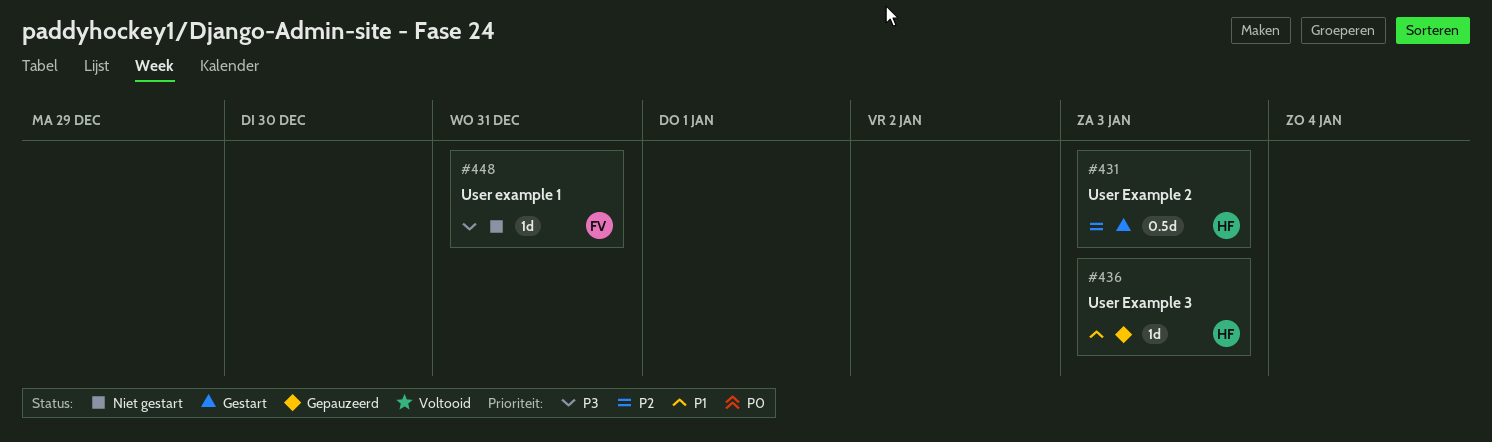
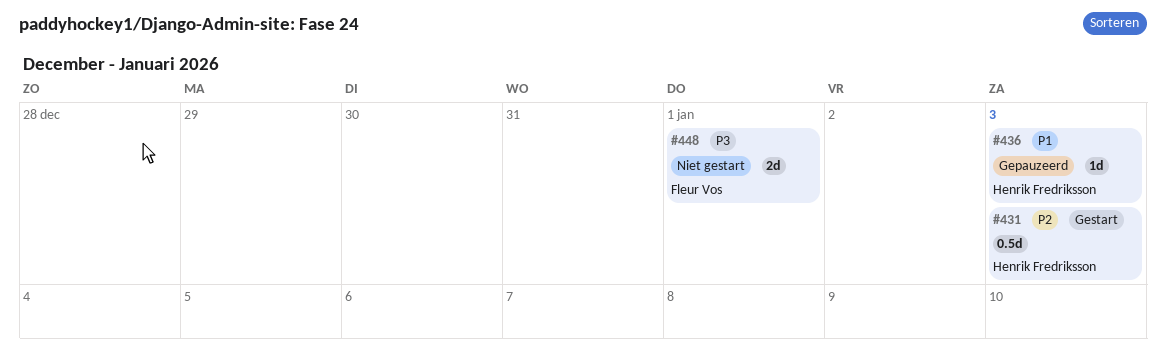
#448, estimate: 1d -> 2d
#448, due: Dec 31 -> Jan 1

